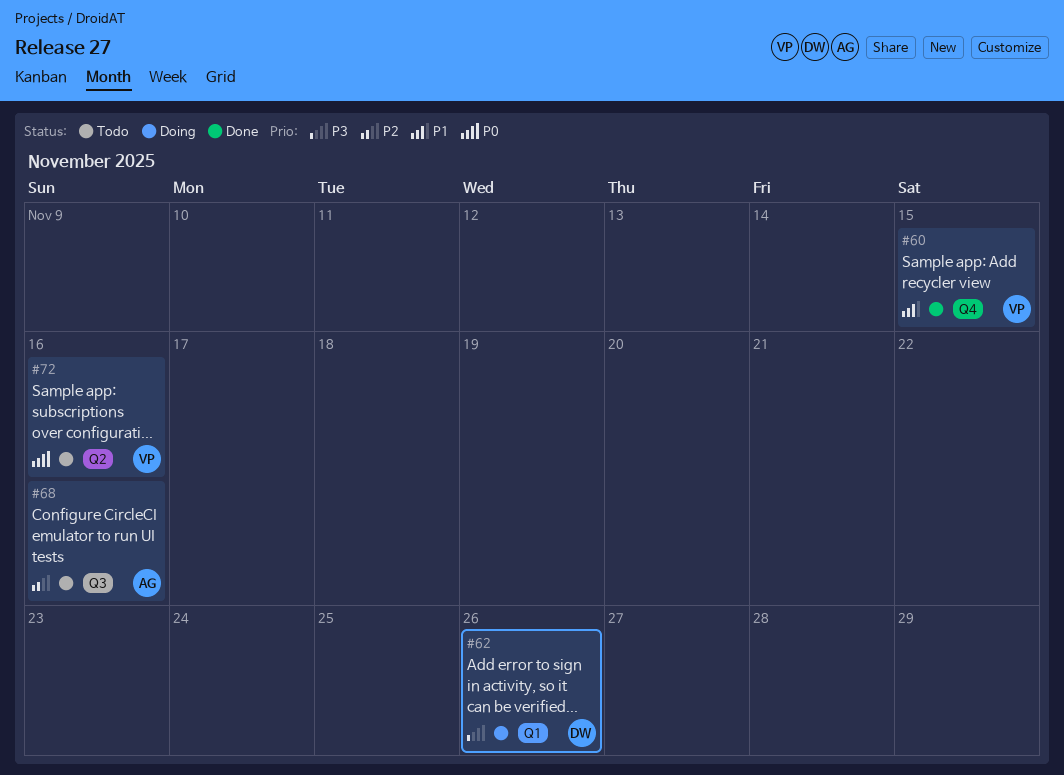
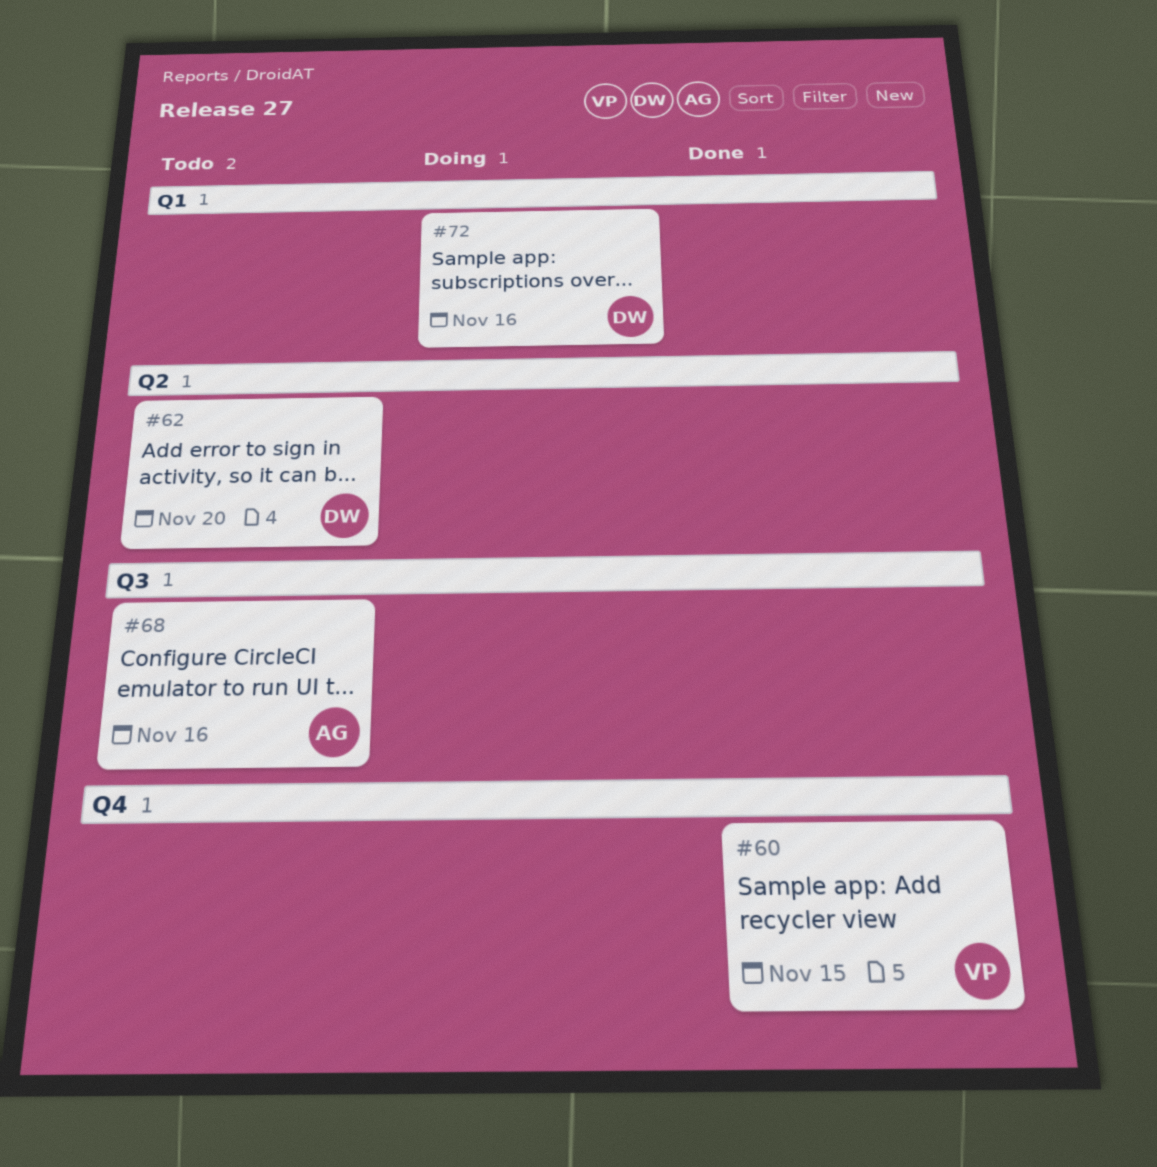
#62, status: Doing -> Todo
#62, label: Q1 -> Q2
#62, due: Nov 26 -> Nov 20
#72, status: Todo -> Doing
#72, owner: VP -> DW
#72, label: Q2 -> Q1

